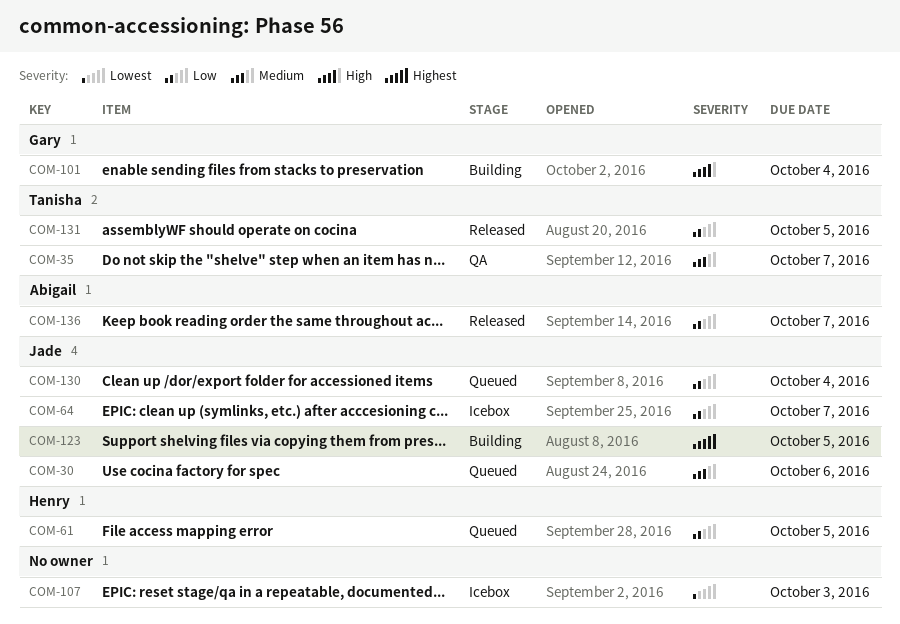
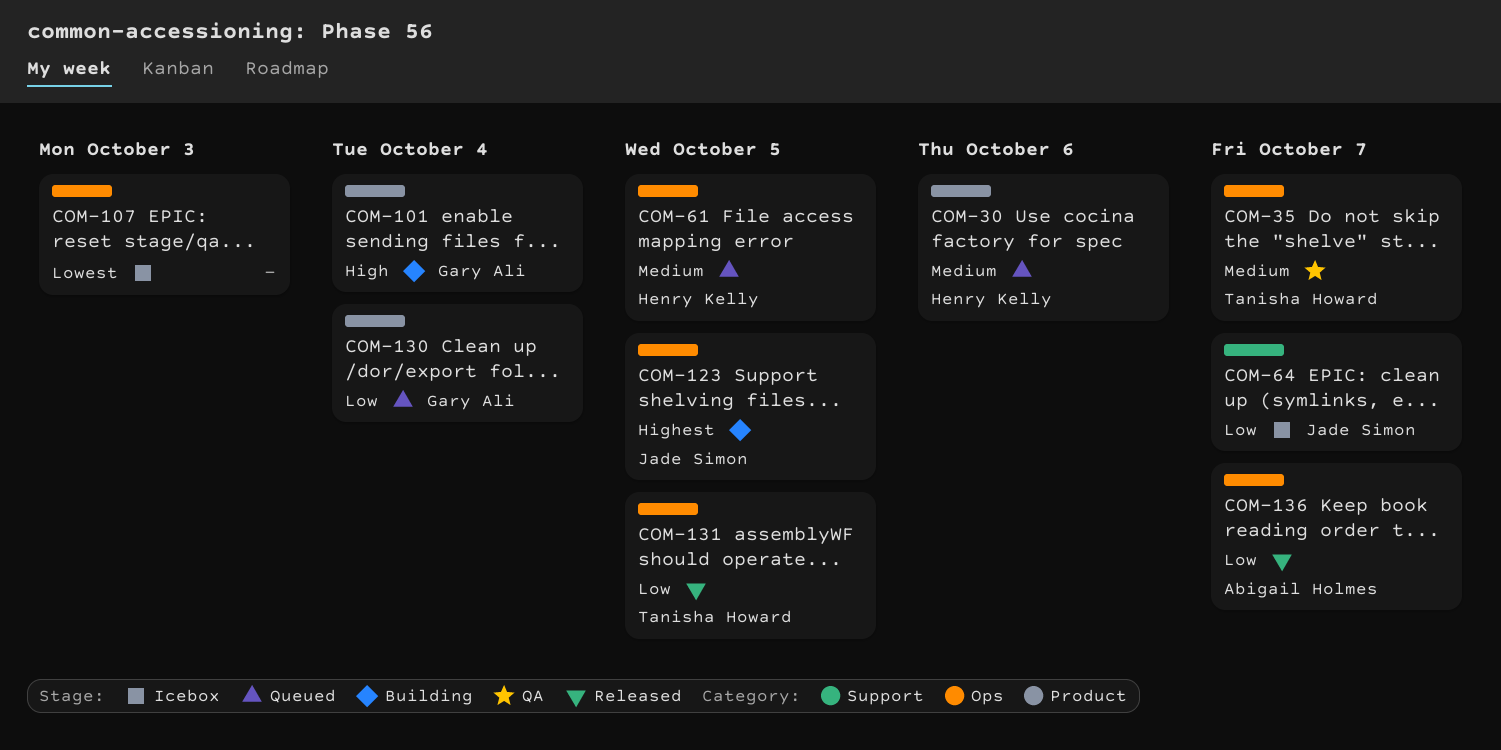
COM-30, owner: Jade Simon -> Henry Kelly
COM-61, priority: Low -> Medium
COM-130, owner: Jade Simon -> Gary Ali

